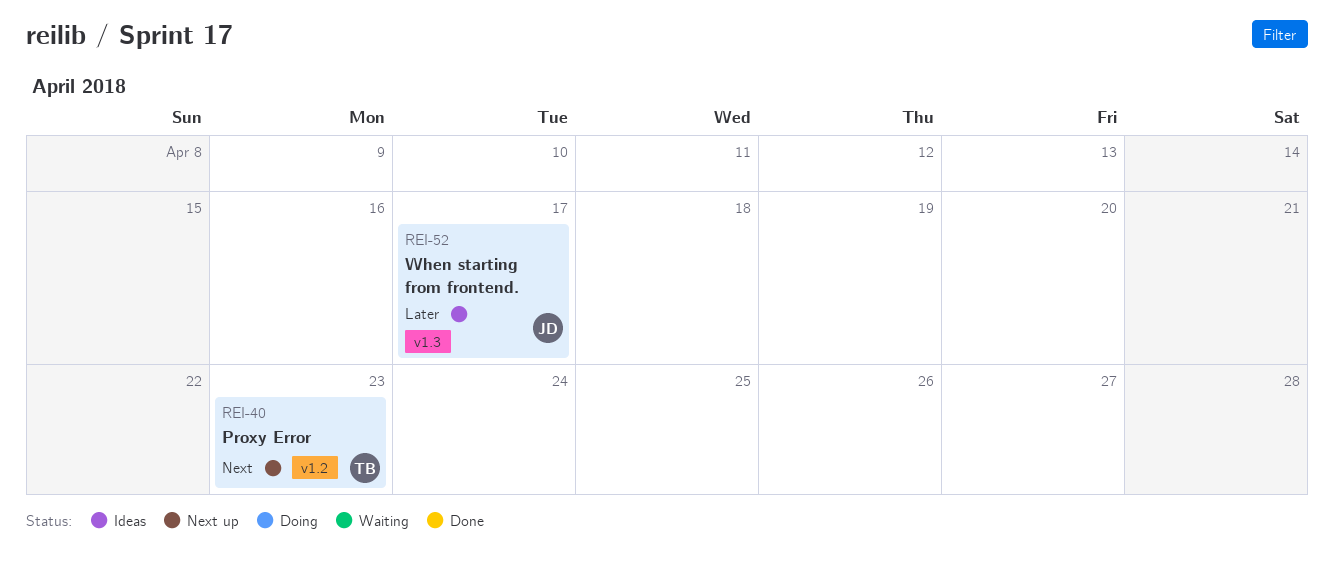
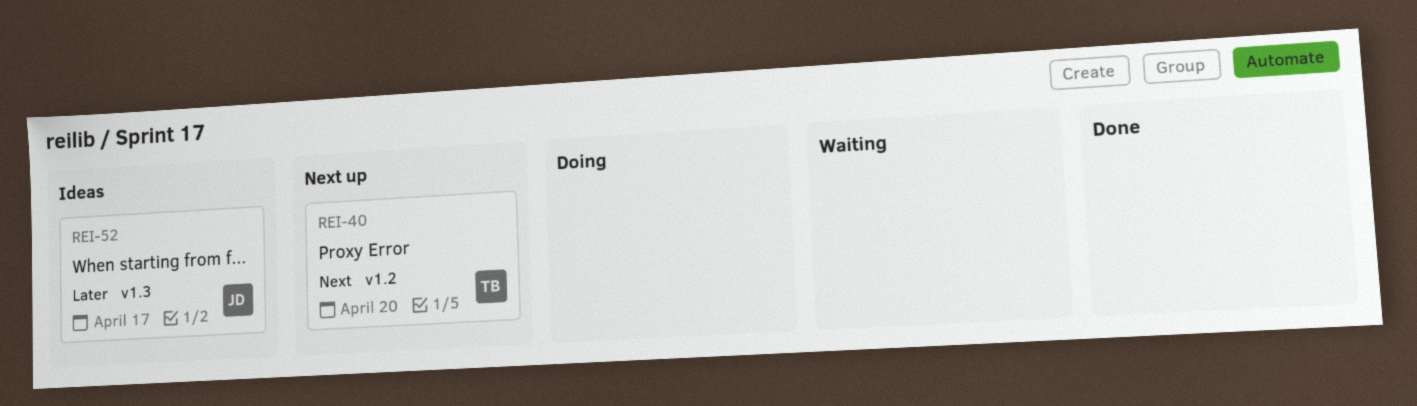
REI-40, due: Apr 23 -> Apr 20

